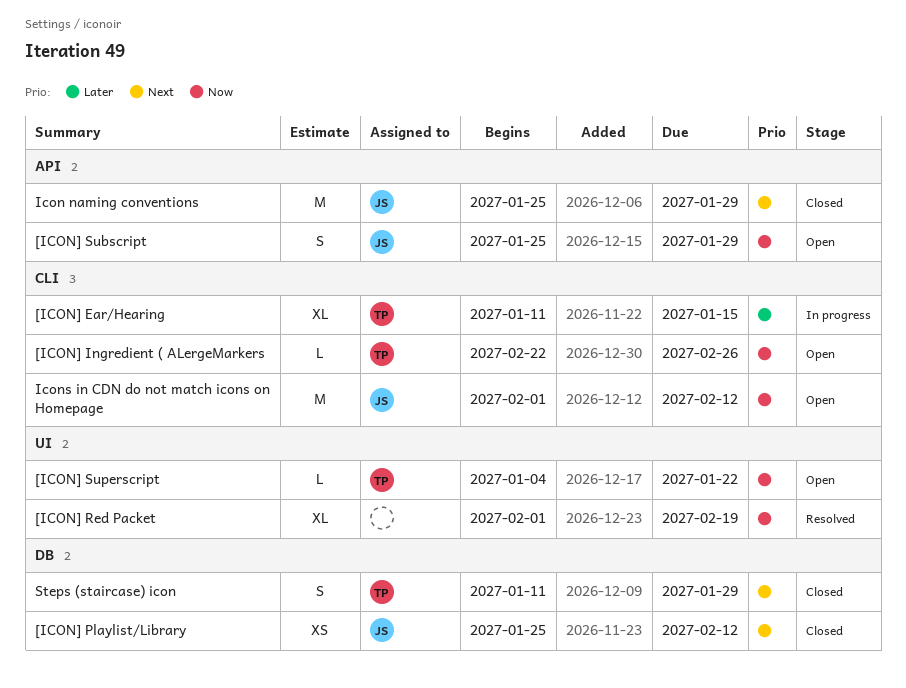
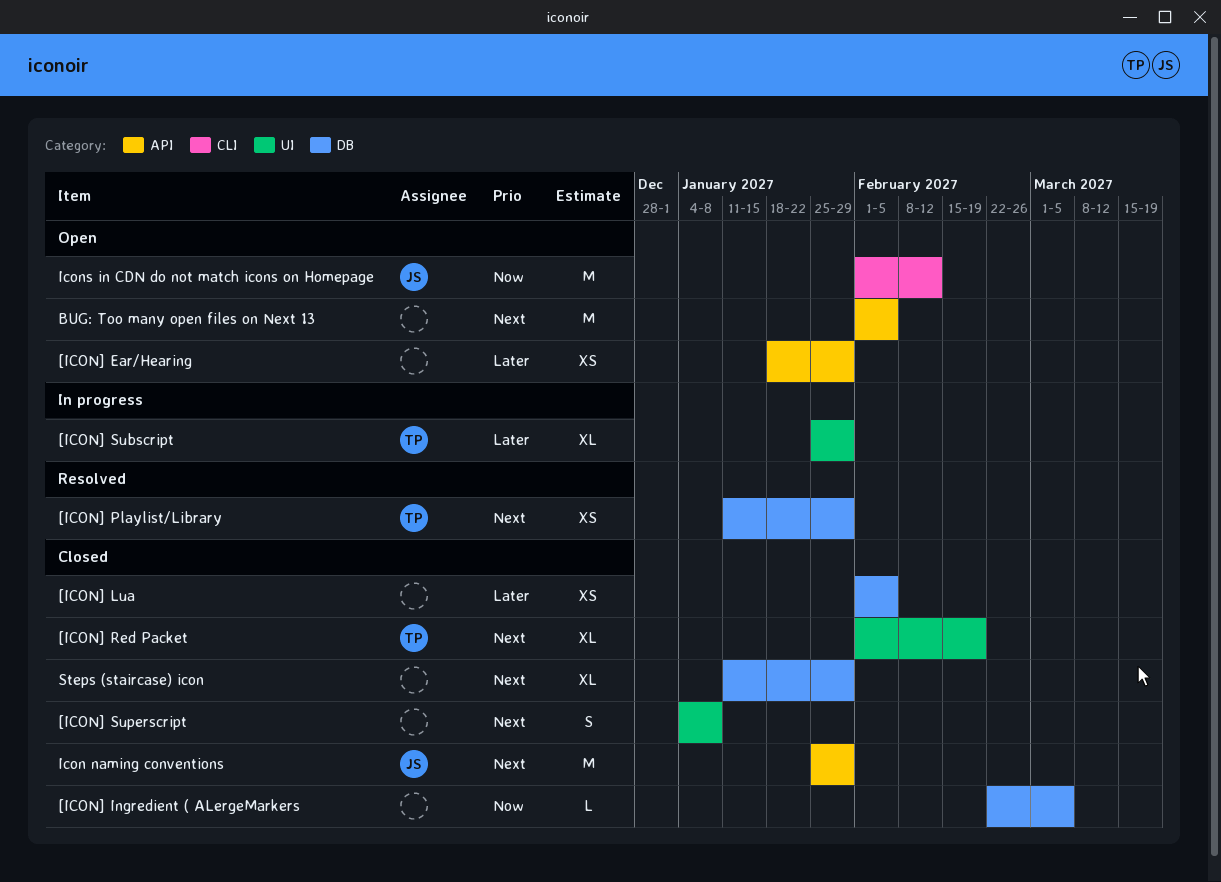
[ICON] Ear/Hearing, status: In progress -> Open
[ICON] Ear/Hearing, owner: TP -> none
[ICON] Ear/Hearing, label: CLI -> API
[ICON] Ear/Hearing, estimate: XL -> XS
[ICON] Ear/Hearing, start: Jan 11 -> Jan 18
[ICON] Ear/Hearing, due: Jan 15 -> Jan 29
[ICON] Ingredient ( ALergeMarkers, status: Open -> Closed
[ICON] Ingredient ( ALergeMarkers, owner: TP -> none
[ICON] Ingredient ( ALergeMarkers, label: CLI -> DB
[ICON] Ingredient ( ALergeMarkers, due: Feb 26 -> Mar 5
[ICON] Lua: none -> present
[ICON] Playlist/Library, status: Closed -> Resolved
[ICON] Playlist/Library, owner: JS -> TP
[ICON] Playlist/Library, start: Jan 25 -> Jan 11
[ICON] Playlist/Library, due: Feb 12 -> Jan 29
[ICON] Red Packet, status: Resolved -> Closed
[ICON] Red Packet, owner: none -> TP
[ICON] Red Packet, priority: Now -> Next
[ICON] Subscript, status: Open -> In progress
[ICON] Subscript, owner: JS -> TP
[ICON] Subscript, priority: Now -> Later
[ICON] Subscript, label: API -> UI
[ICON] Subscript, estimate: S -> XL
[ICON] Superscript, status: Open -> Closed
[ICON] Superscript, owner: TP -> none
[ICON] Superscript, priority: Now -> Next
[ICON] Superscript, estimate: L -> S
[ICON] Superscript, due: Jan 22 -> Jan 8
BUG: Too many open files on Next 13: none -> present
Steps (staircase) icon, owner: TP -> none
Steps (staircase) icon, estimate: S -> XL

